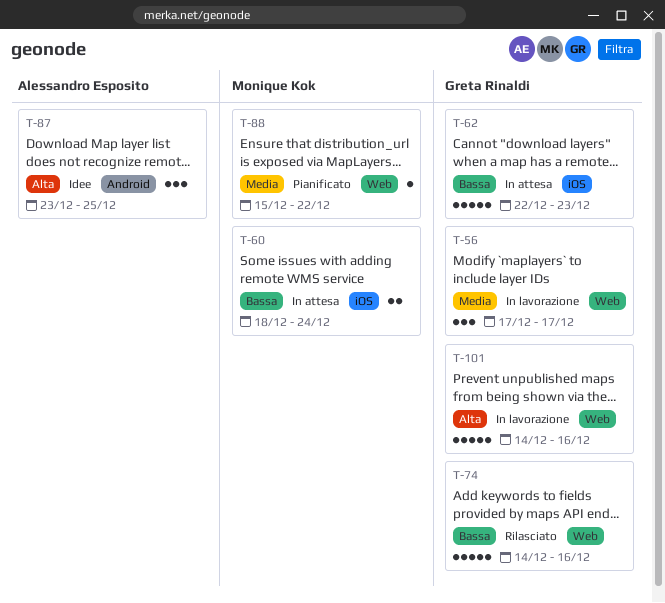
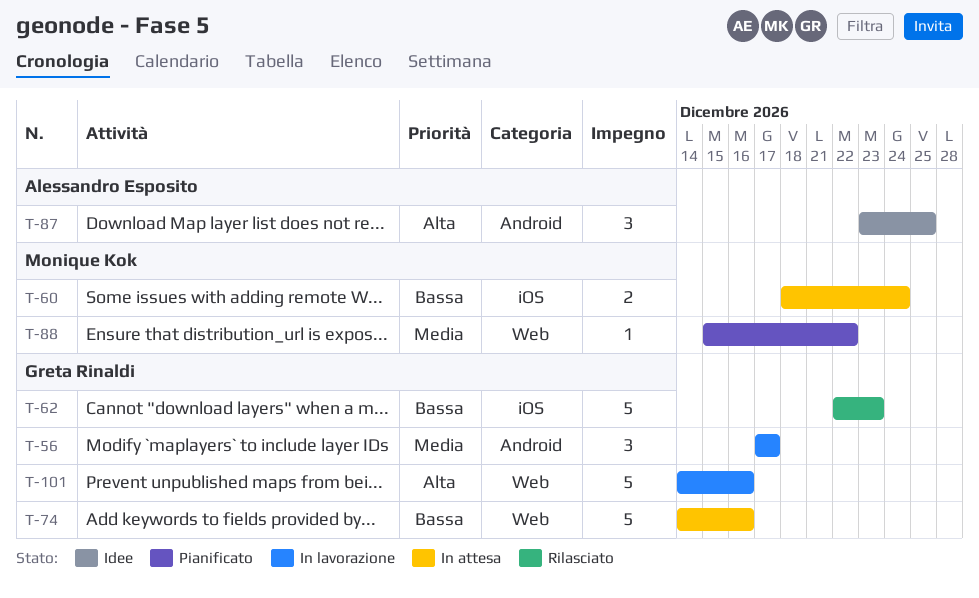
T-56, label: Web -> Android
T-62, status: In attesa -> Rilasciato
T-74, status: Rilasciato -> In attesa

